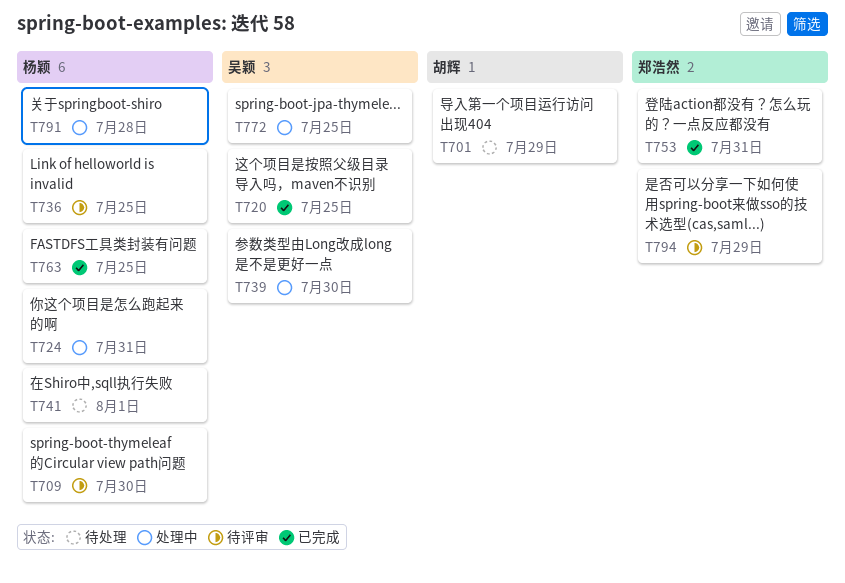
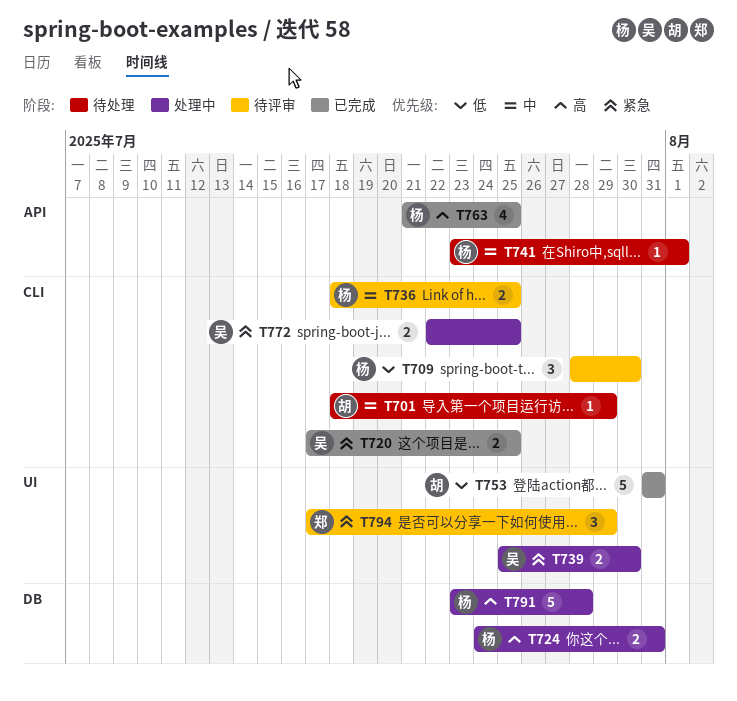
T753, owner: 郑浩然 -> 胡辉

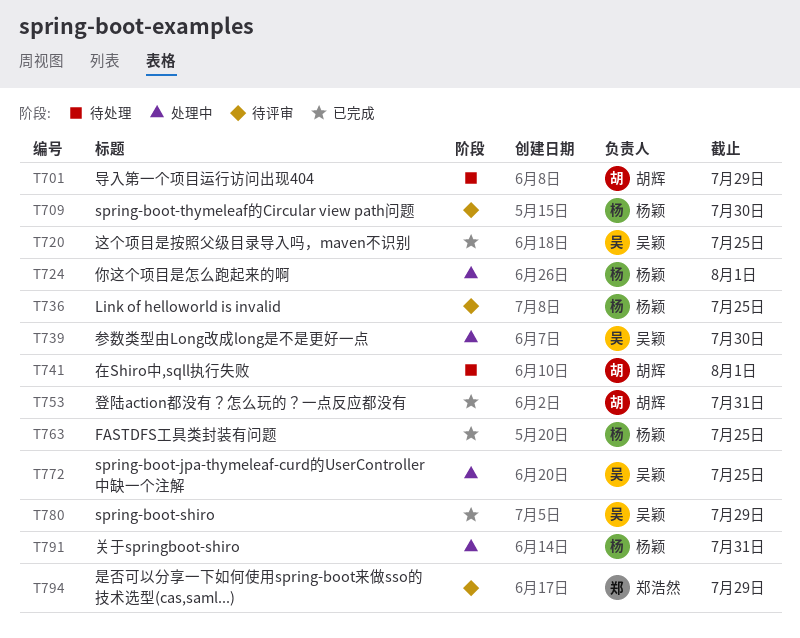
T724, due: Jul 31 -> Aug 1
T741, owner: 杨颖 -> 胡辉
T780: none -> present
T791, due: Jul 28 -> Jul 31

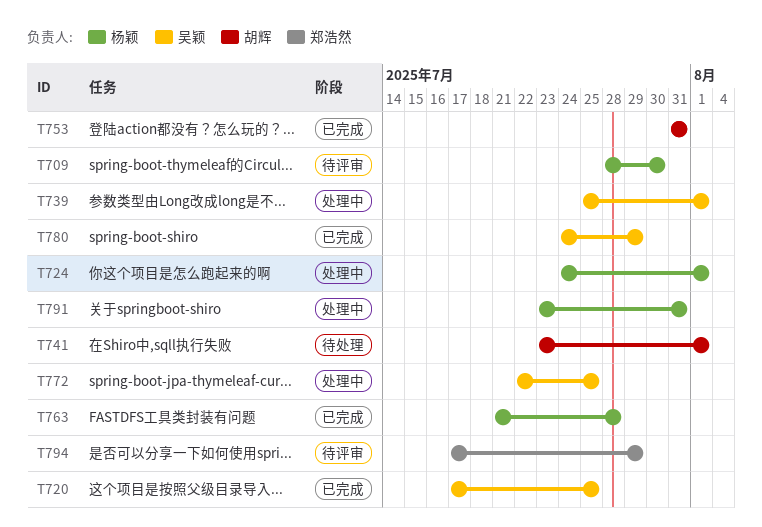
T701: present -> none
T736: present -> none
T739, due: Jul 30 -> Aug 1
T763, due: Jul 25 -> Jul 28

